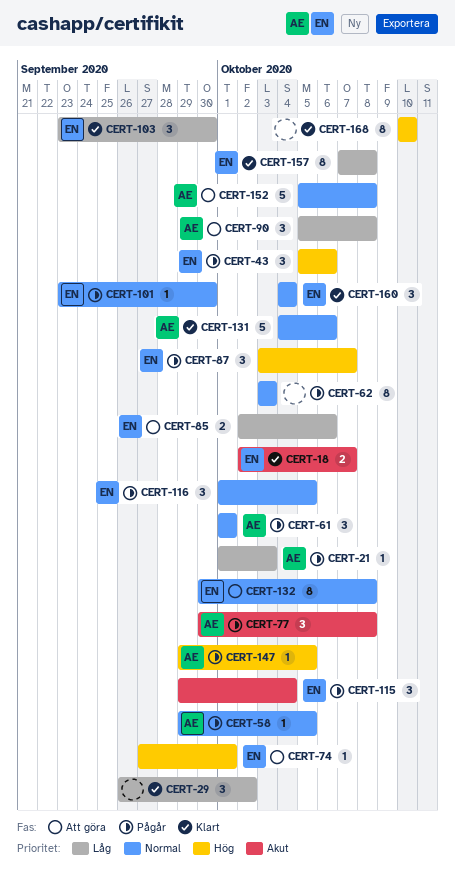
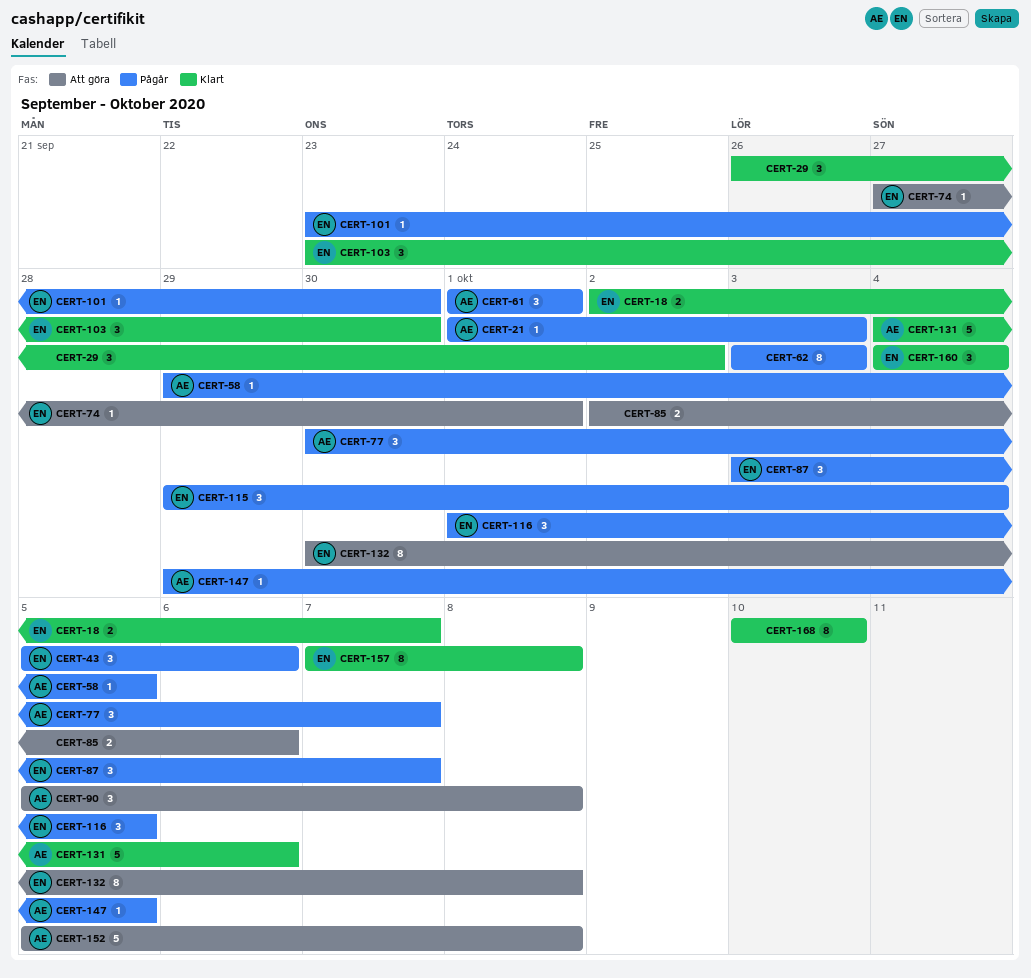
CERT-77, due: Oct 8 -> Oct 7
CERT-85, owner: EN -> none

